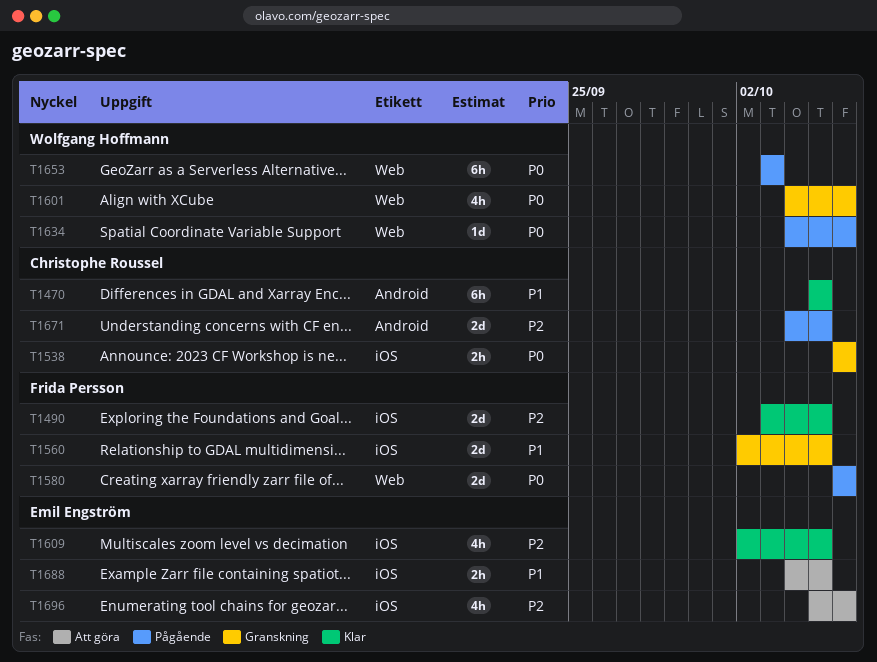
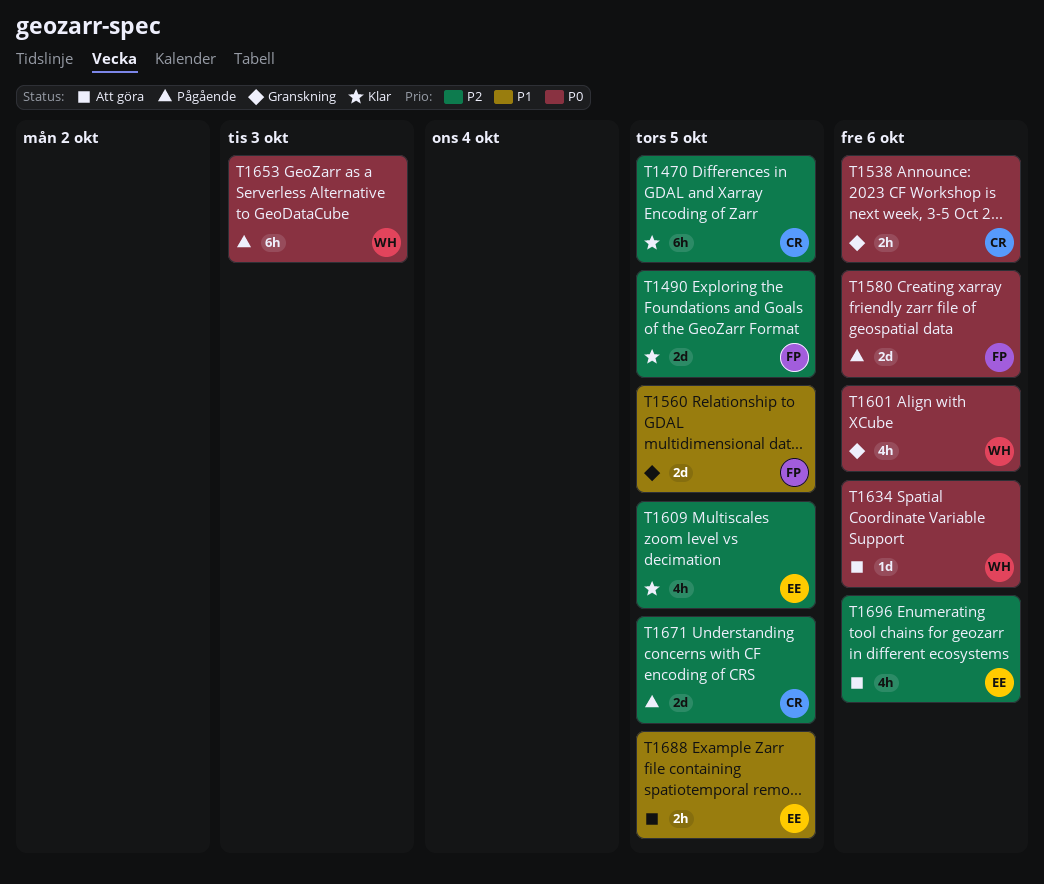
T1470, priority: P1 -> P2
T1634, status: Pågående -> Att göra

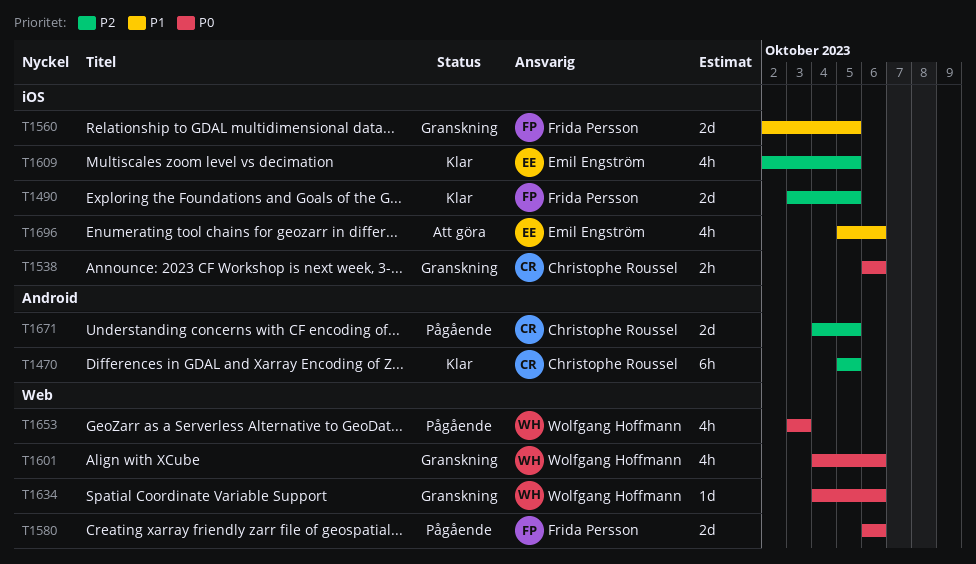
T1634, status: Att göra -> Granskning
T1653, estimate: 6h -> 4h
T1688: present -> none
T1696, priority: P2 -> P1

